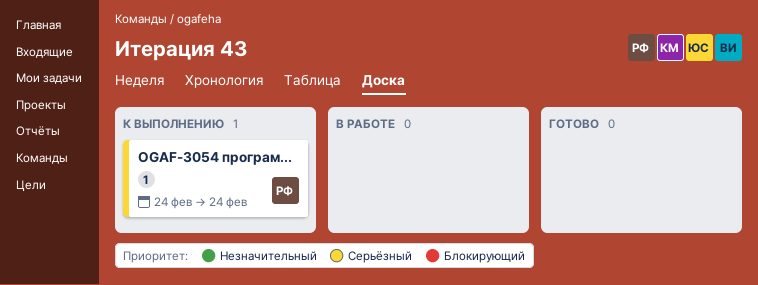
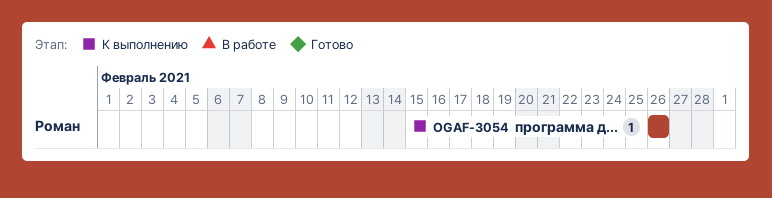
OGAF-3054, start: Feb 24 -> Feb 26
OGAF-3054, due: Feb 24 -> Feb 26

